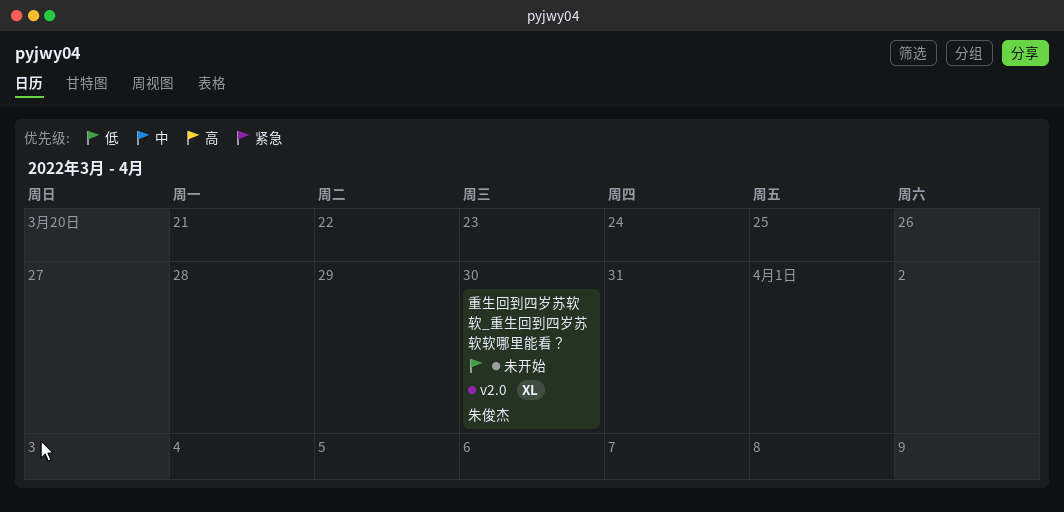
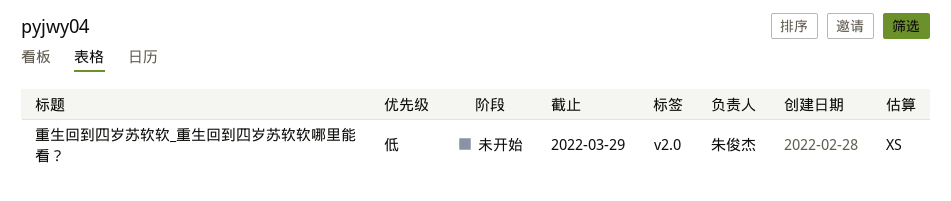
重生回到四岁苏软软_重生回到四岁苏软软哪里能看？, estimate: XL -> XS
重生回到四岁苏软软_重生回到四岁苏软软哪里能看？, due: Mar 30 -> Mar 29

